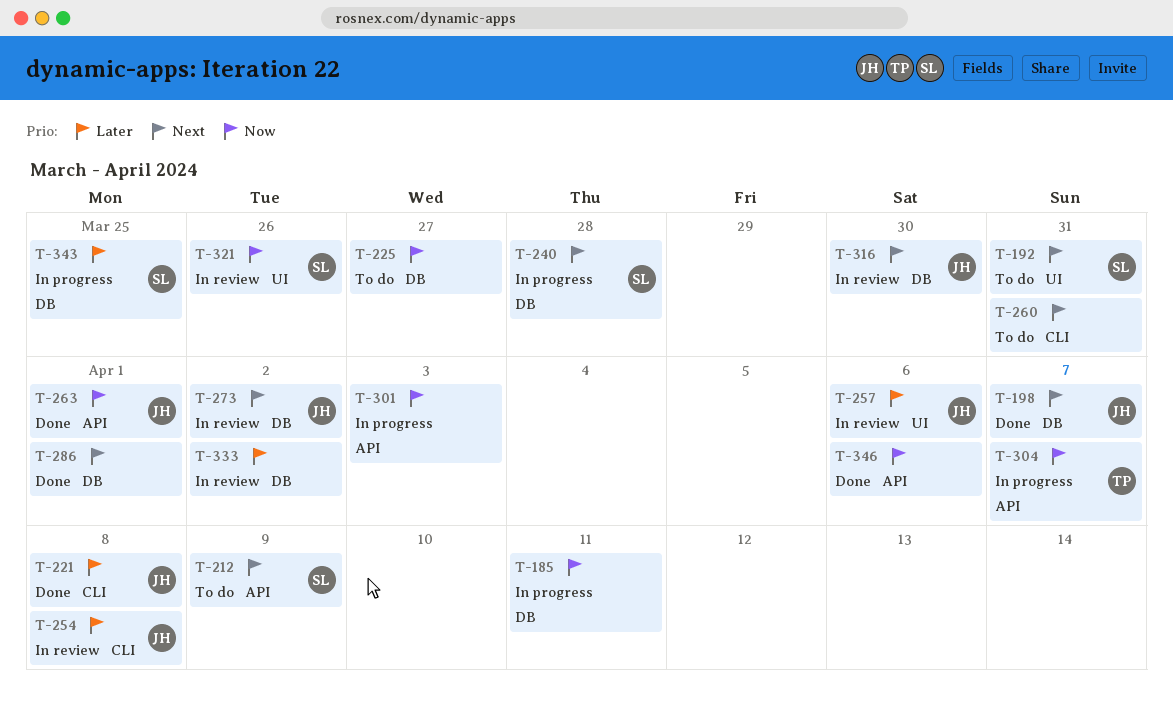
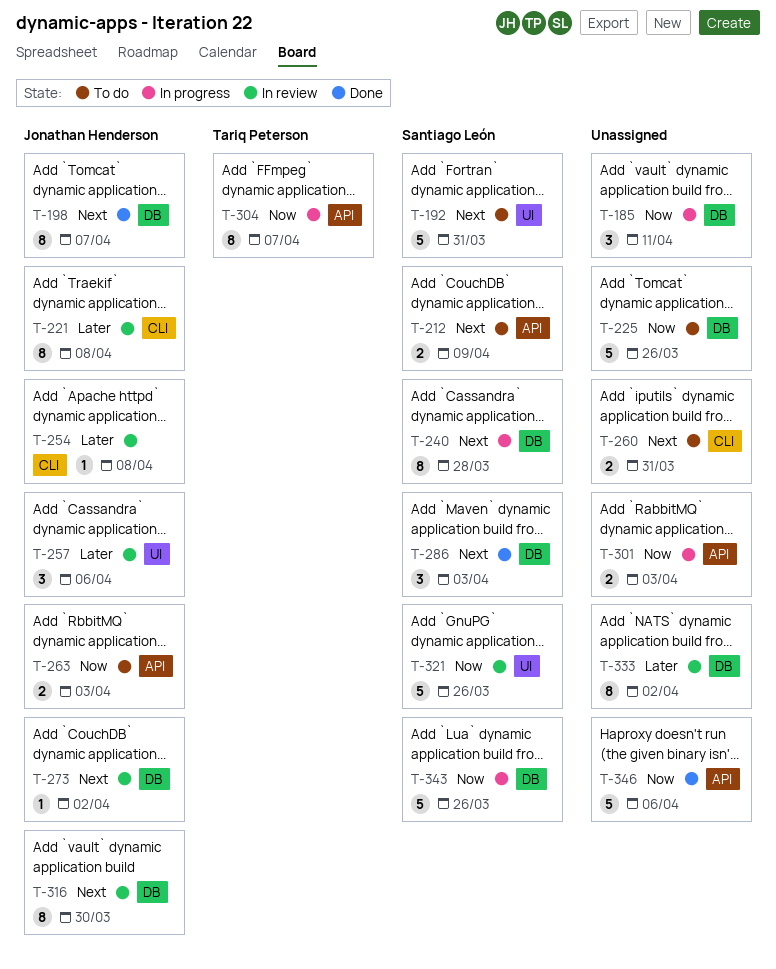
T-221, status: Done -> In review
T-225, due: Mar 27 -> Mar 26
T-263, status: Done -> To do
T-263, due: Apr 1 -> Apr 3
T-286, owner: none -> Santiago León
T-286, due: Apr 1 -> Apr 3
T-343, priority: Later -> Now
T-343, due: Mar 25 -> Mar 26

